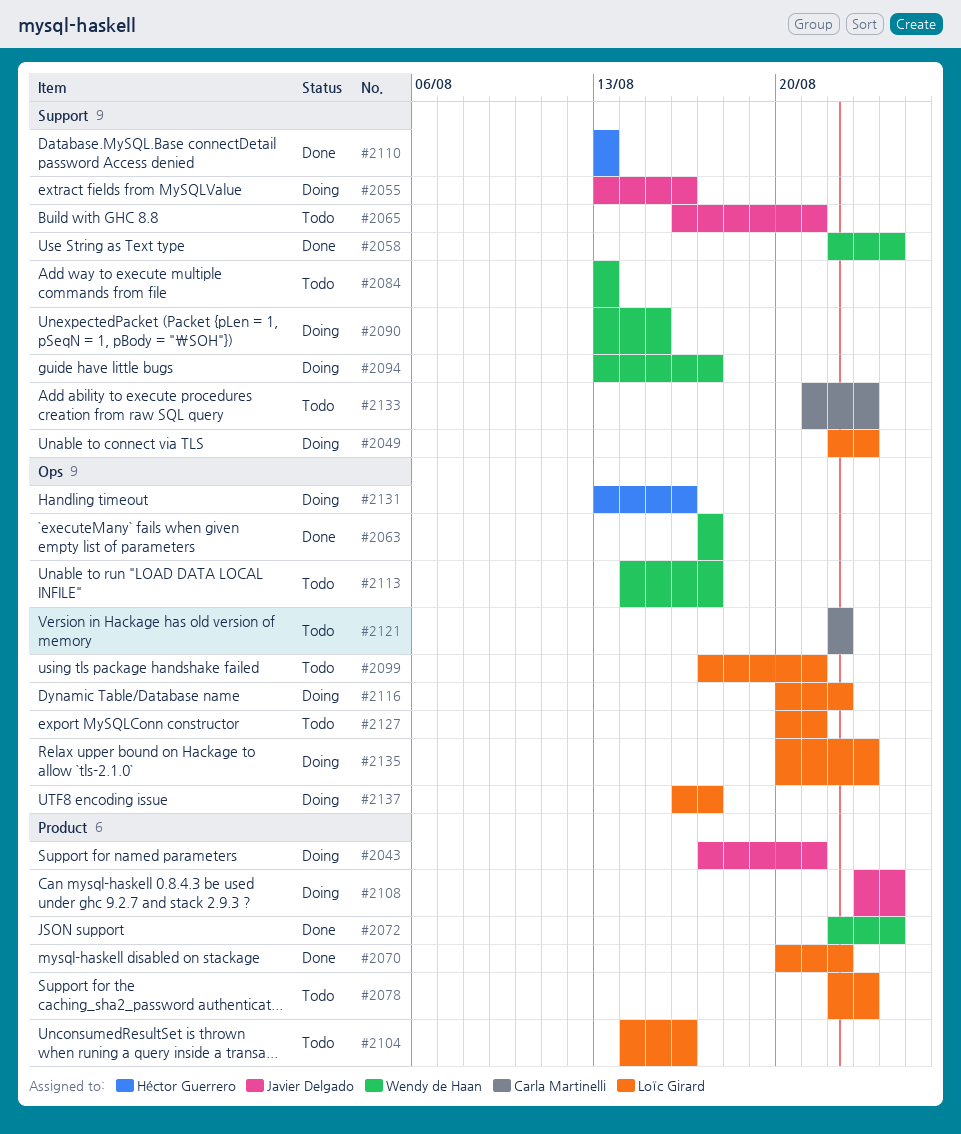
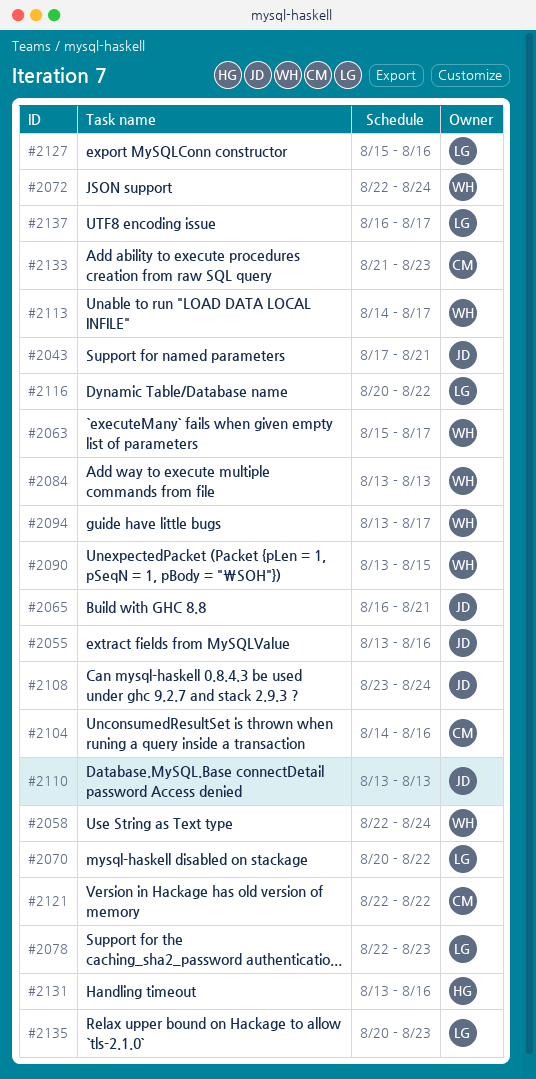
#2049: present -> none
#2063, start: Aug 17 -> Aug 15
#2099: present -> none
#2104, owner: Loïc Girard -> Carla Martinelli
#2110, owner: Héctor Guerrero -> Javier Delgado
#2127, start: Aug 20 -> Aug 15
#2127, due: Aug 21 -> Aug 16

